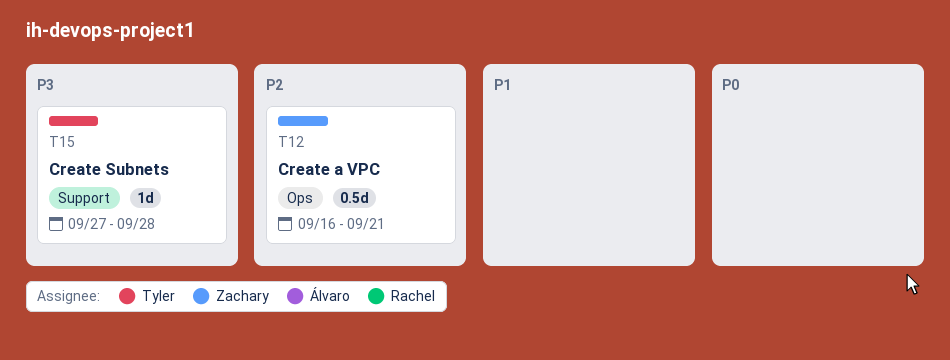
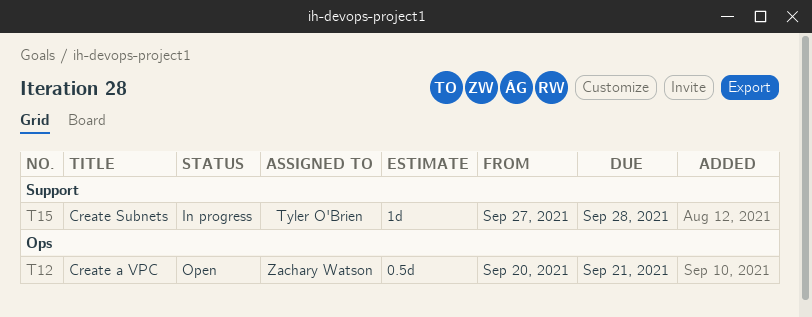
T12, start: Sep 16 -> Sep 20

